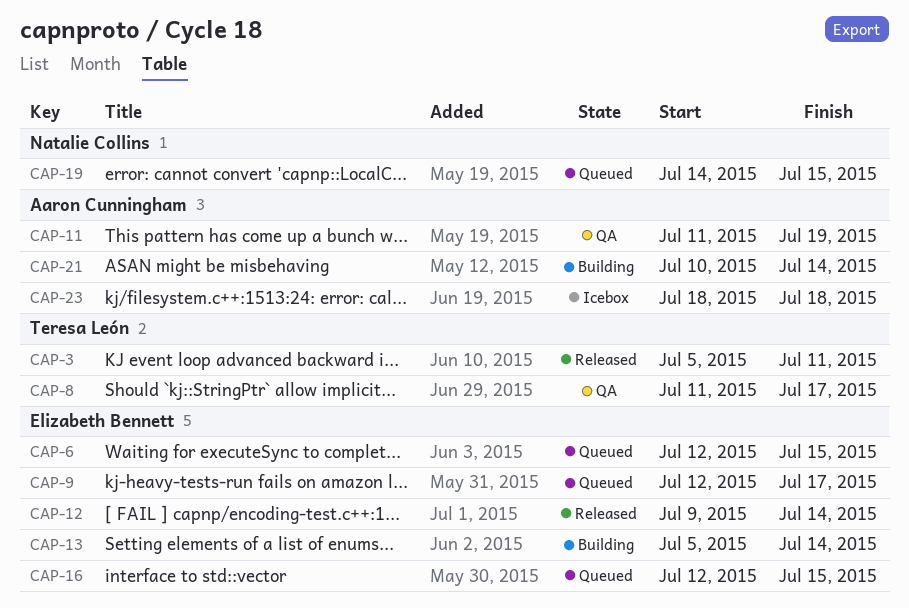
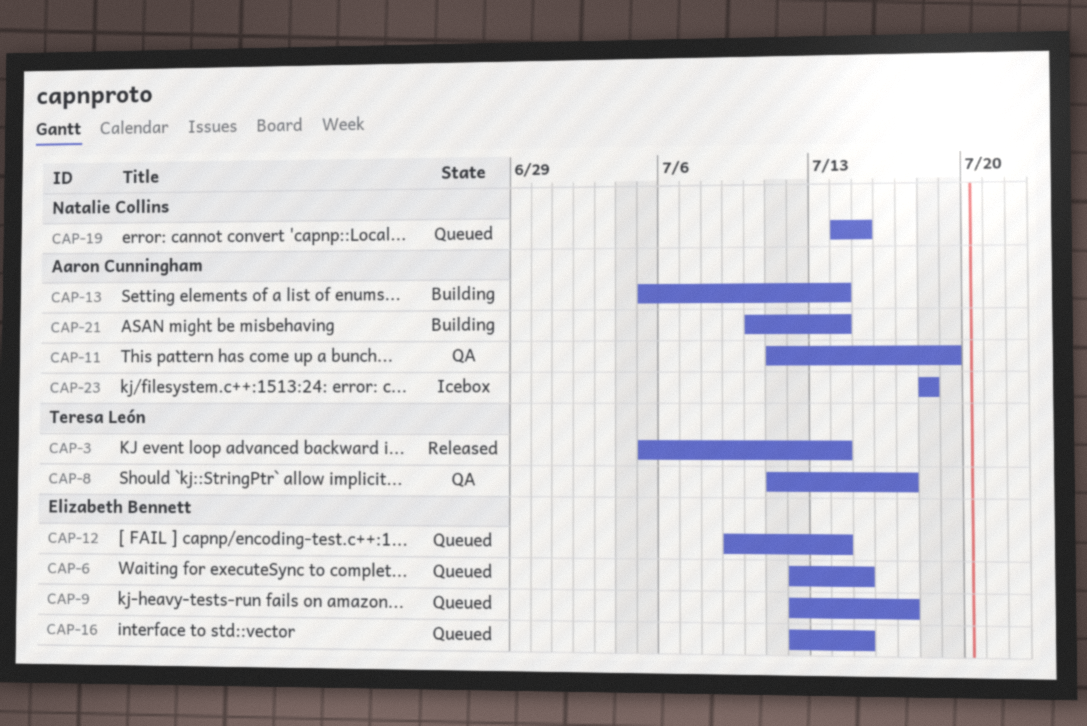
CAP-3, due: Jul 11 -> Jul 14
CAP-12, status: Released -> Queued
CAP-13, owner: Elizabeth Bennett -> Aaron Cunningham

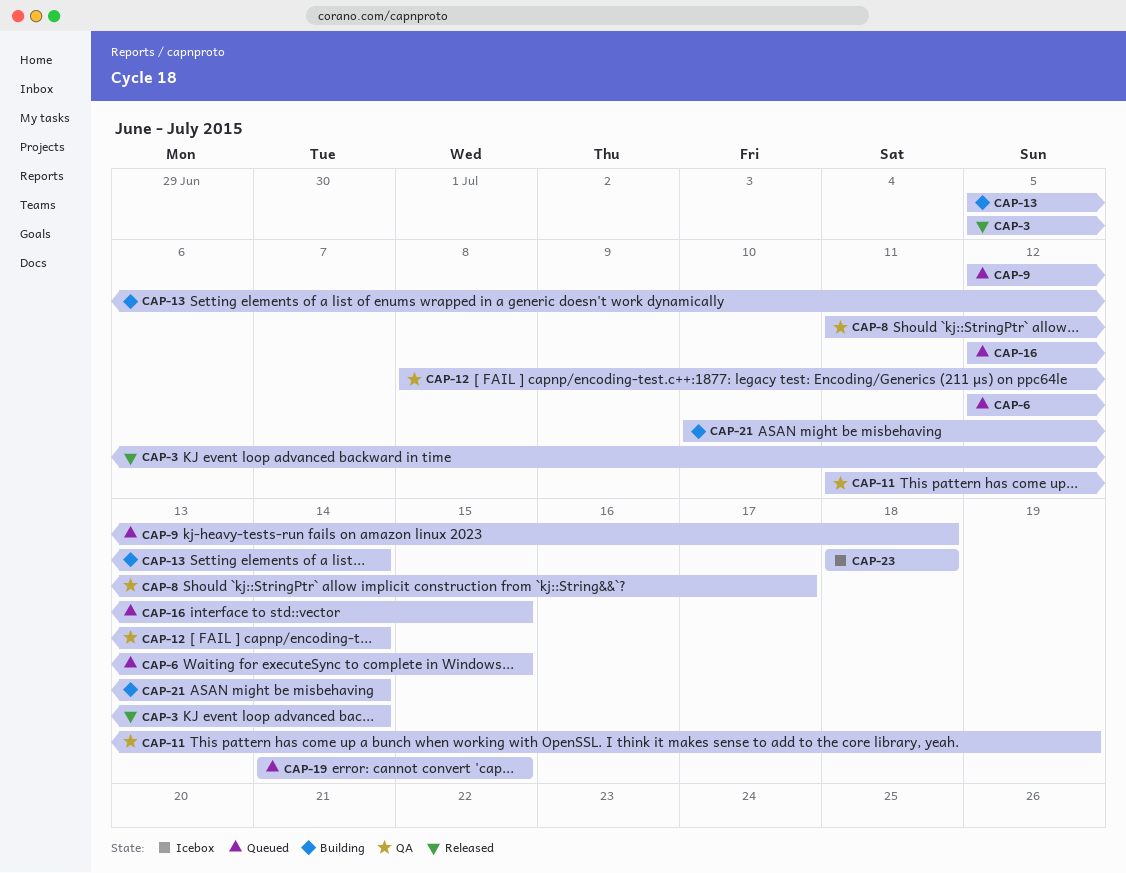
CAP-9, due: Jul 17 -> Jul 18
CAP-12, status: Queued -> QA
CAP-12, start: Jul 9 -> Jul 8

